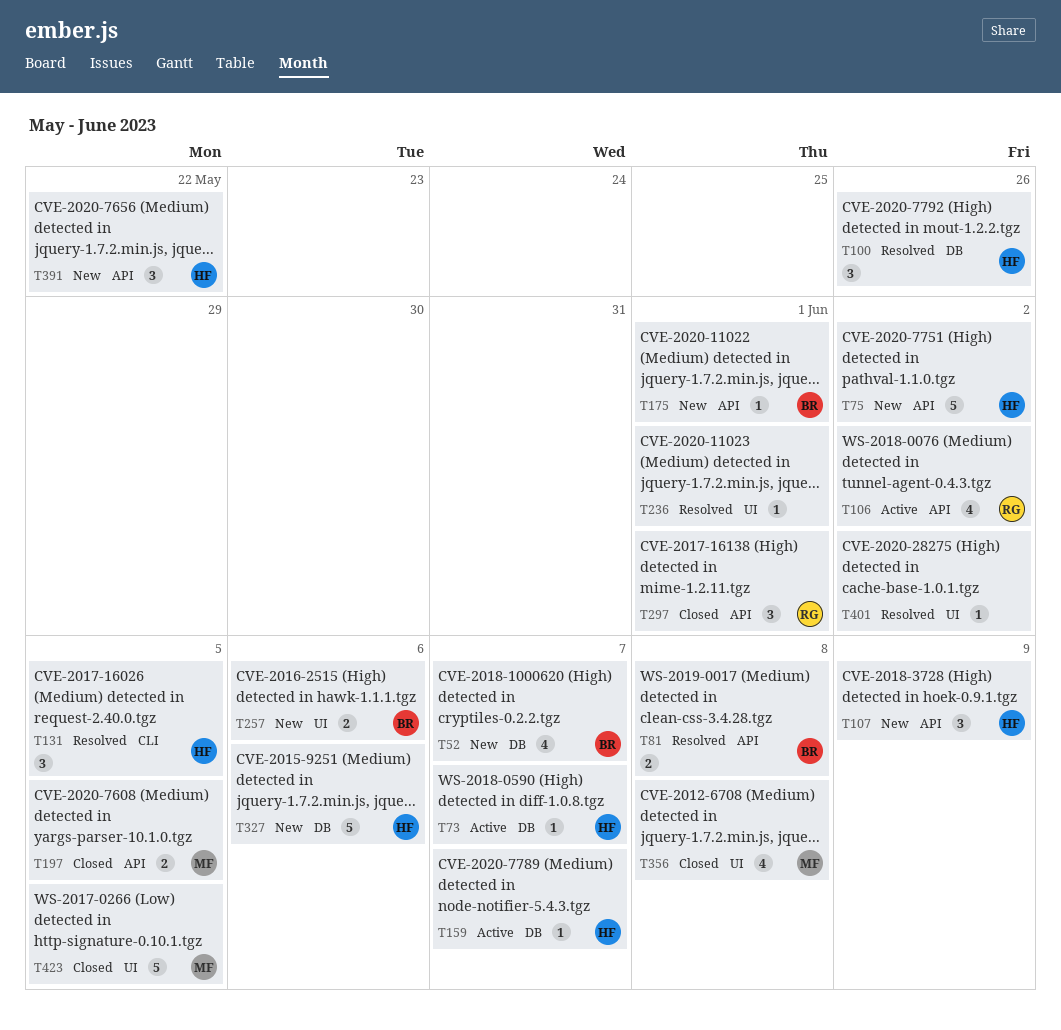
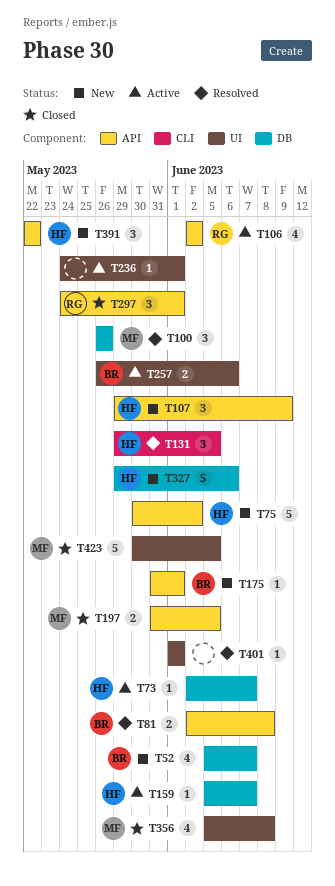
T100, owner: HF -> MF
T236, status: Resolved -> Active
T257, status: New -> Active
T401, due: Jun 2 -> Jun 1

